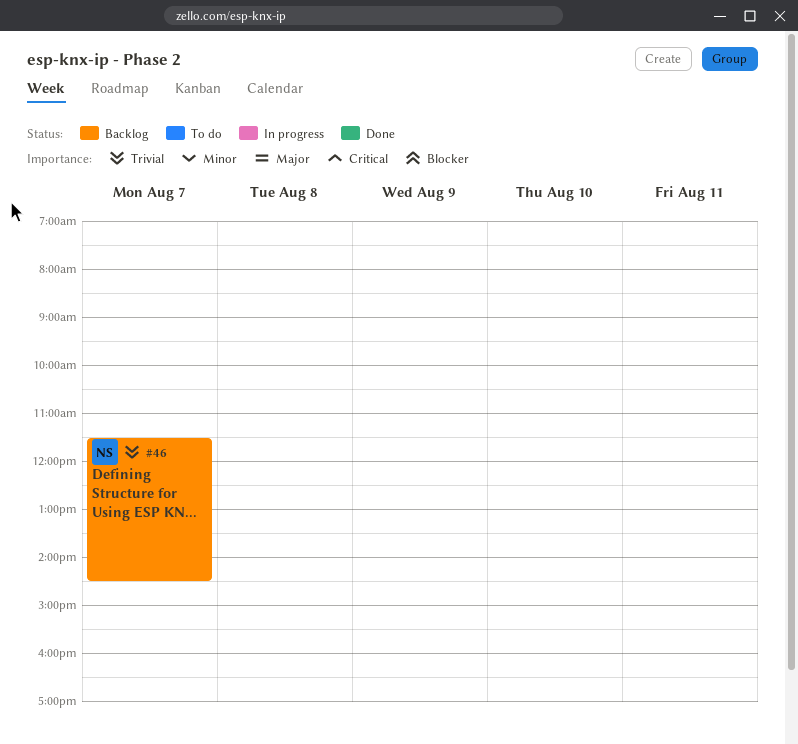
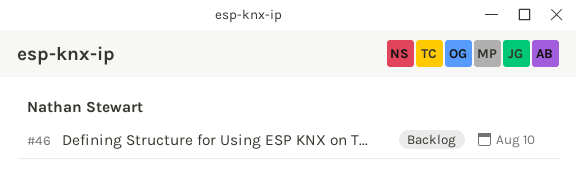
#46, day: Aug 7 -> Aug 10

